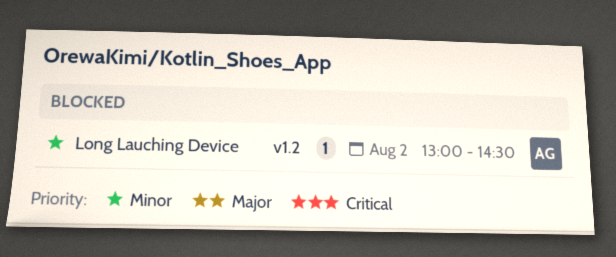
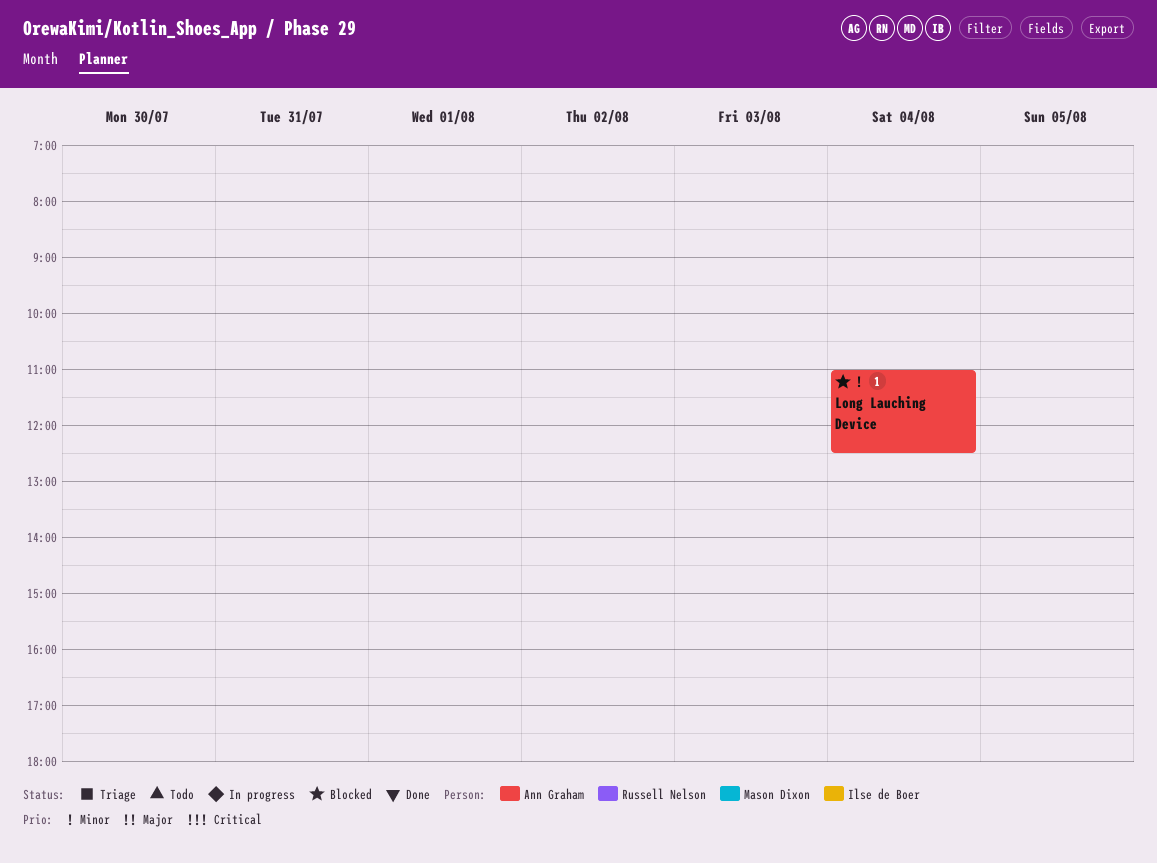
Long Lauching Device, day: Aug 2 -> Aug 4
Long Lauching Device, begins: 13:00 -> 11:00
Long Lauching Device, ends: 14:30 -> 12:30

